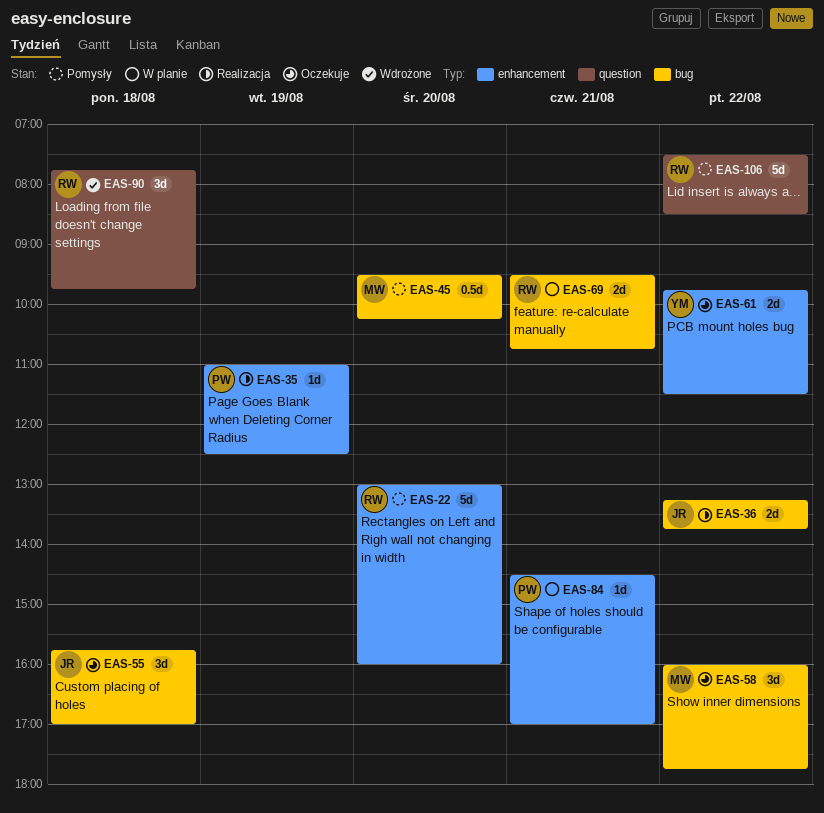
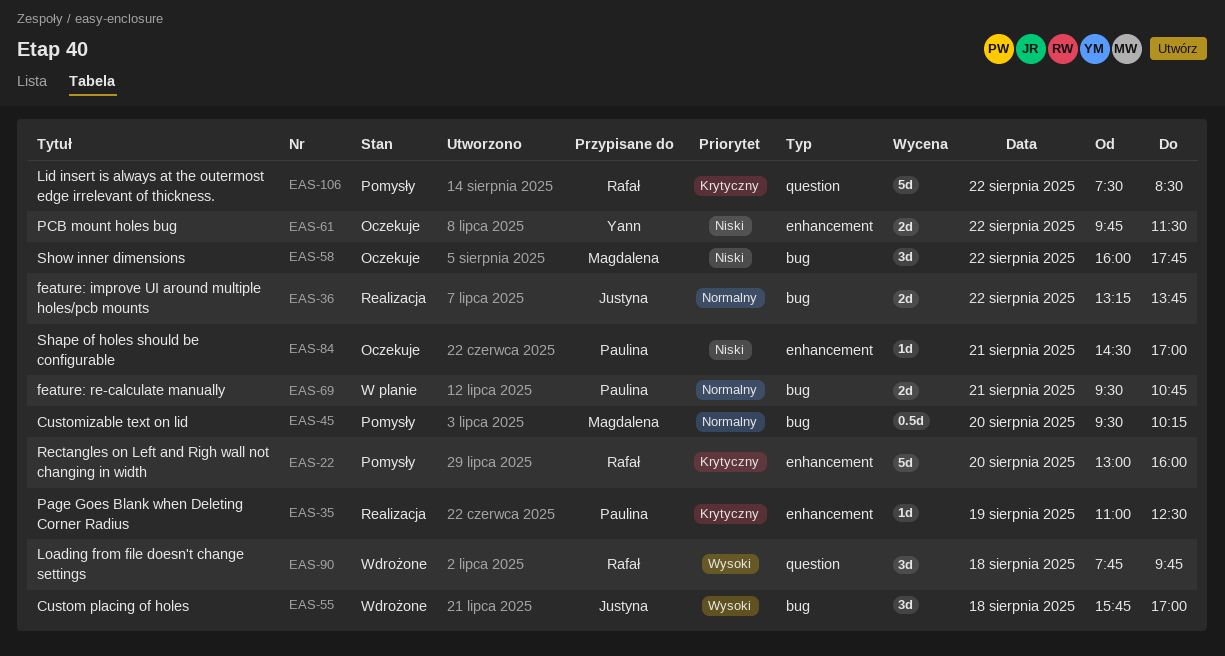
EAS-55, status: Oczekuje -> Wdrożone
EAS-69, owner: Rafał -> Paulina
EAS-84, status: W planie -> Oczekuje

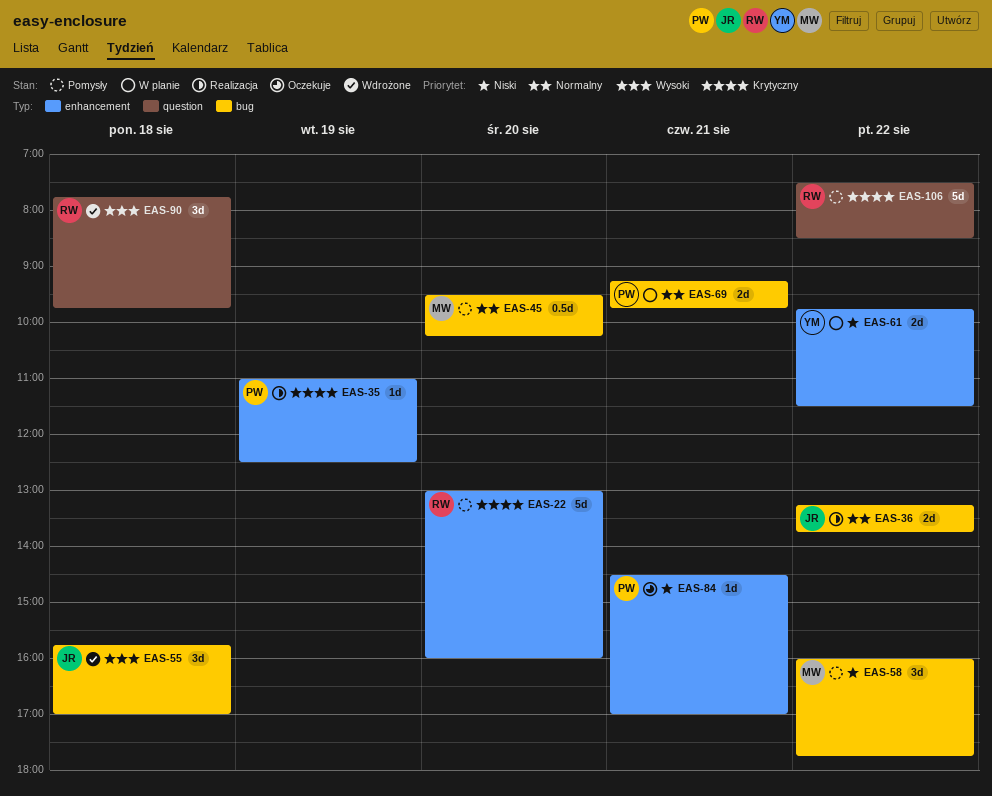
EAS-58, status: Oczekuje -> Pomysły
EAS-61, status: Oczekuje -> W planie
EAS-69, begins: 09:30 -> 09:15
EAS-69, ends: 10:45 -> 09:45

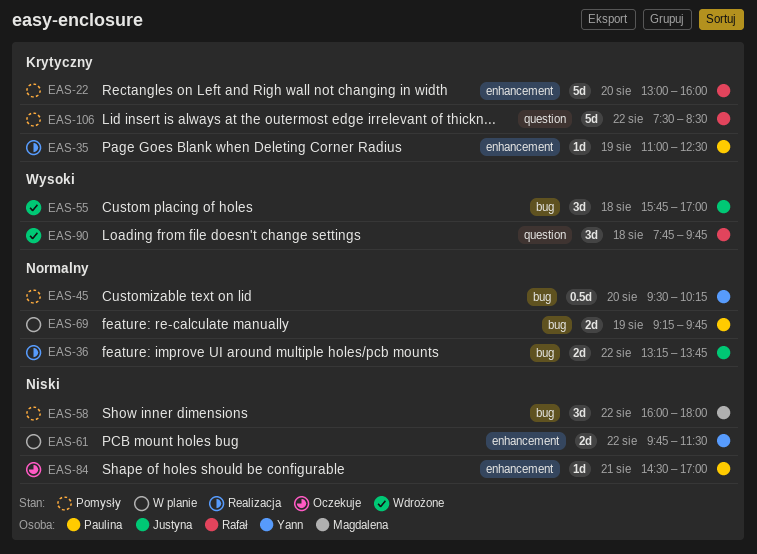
EAS-45, owner: Magdalena -> Yann
EAS-58, ends: 17:45 -> 18:00
EAS-69, day: Aug 21 -> Aug 19

